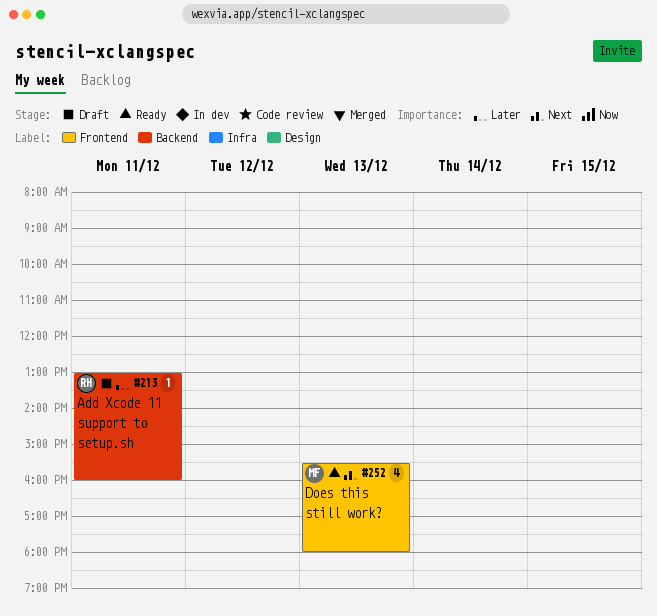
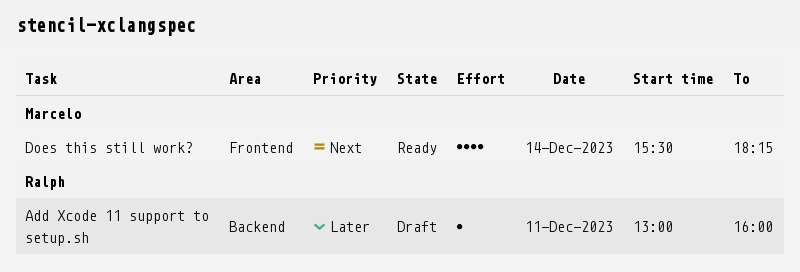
Does this still work?, day: Dec 13 -> Dec 14
Does this still work?, ends: 18:00 -> 18:15

